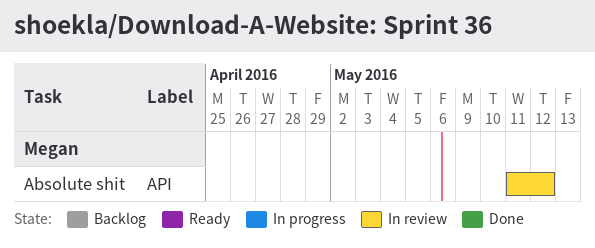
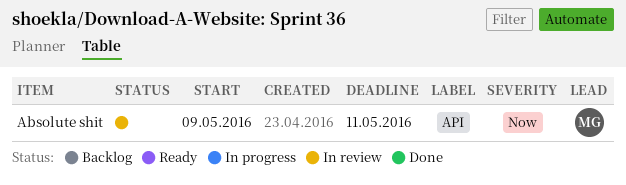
Absolute shit, start: May 11 -> May 9
Absolute shit, due: May 12 -> May 11

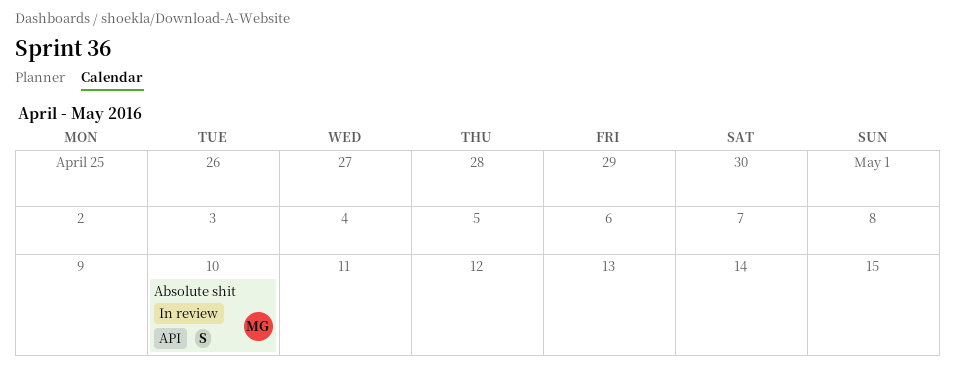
Absolute shit, due: May 11 -> May 10

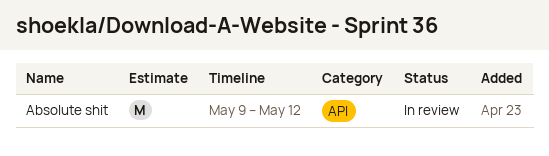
Absolute shit, estimate: S -> M
Absolute shit, due: May 10 -> May 12

